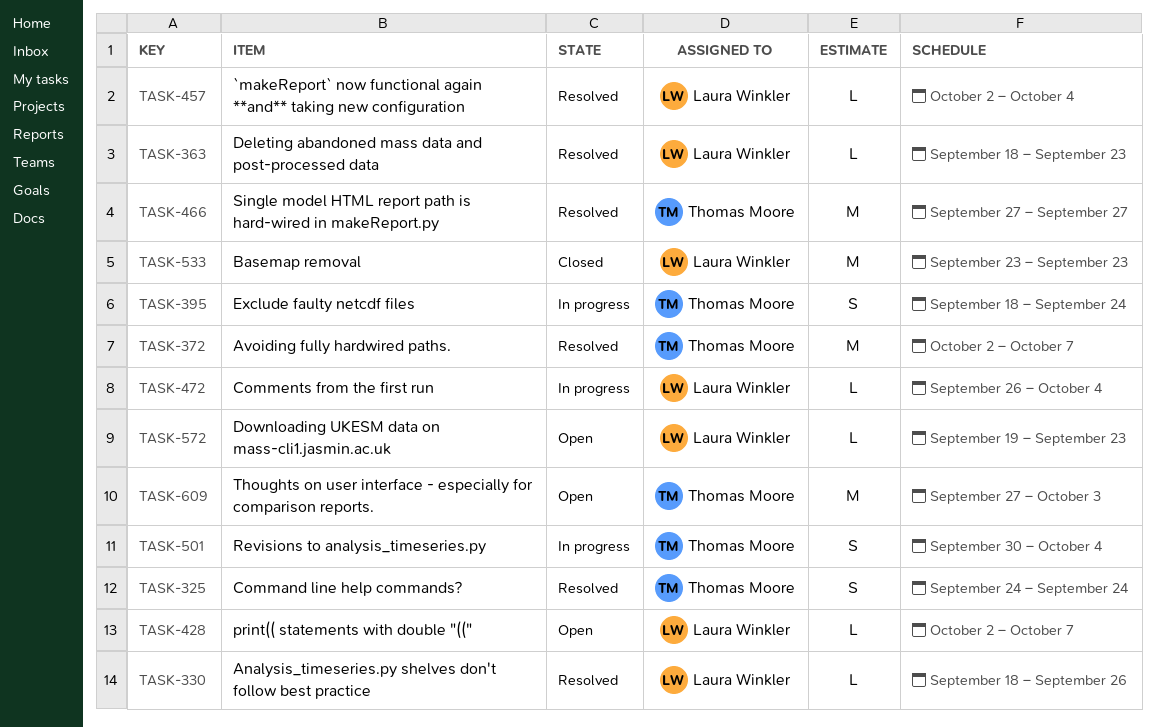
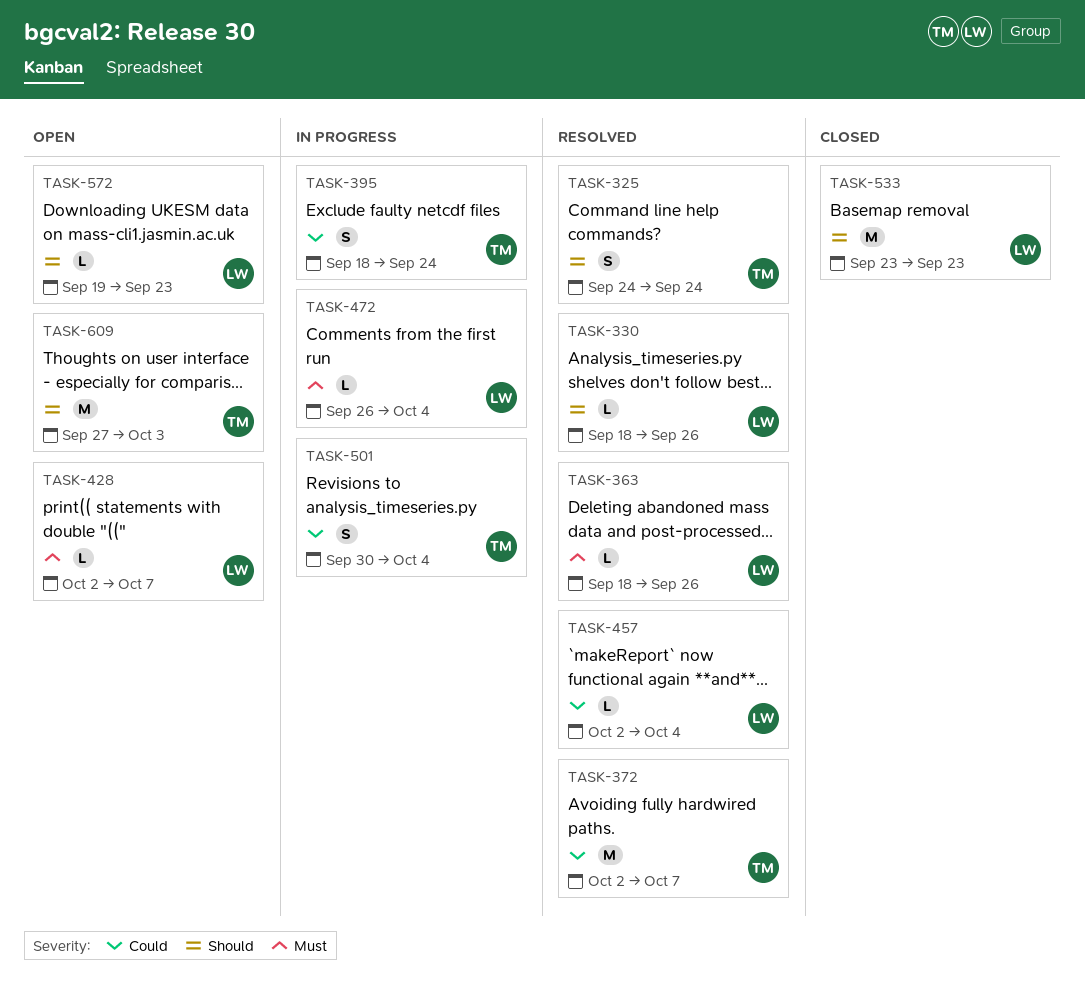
TASK-363, due: Sep 23 -> Sep 26
TASK-466: present -> none

